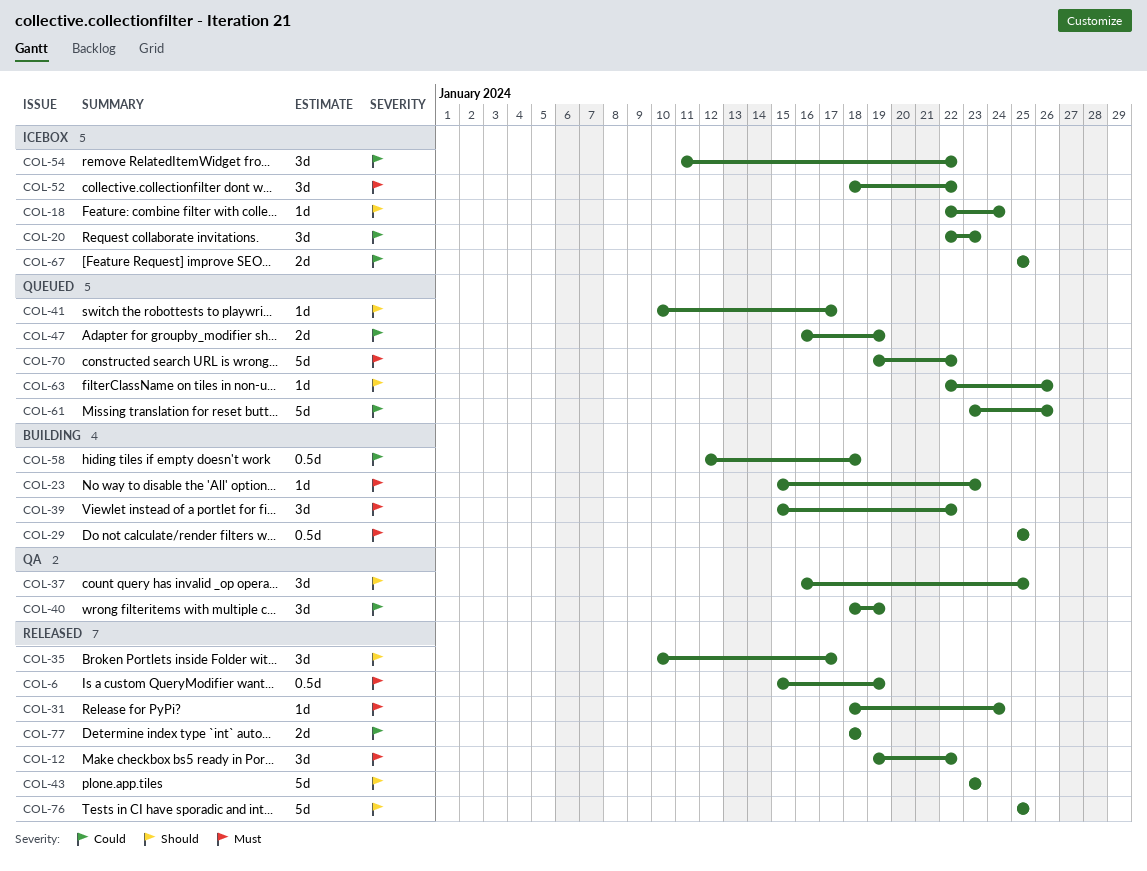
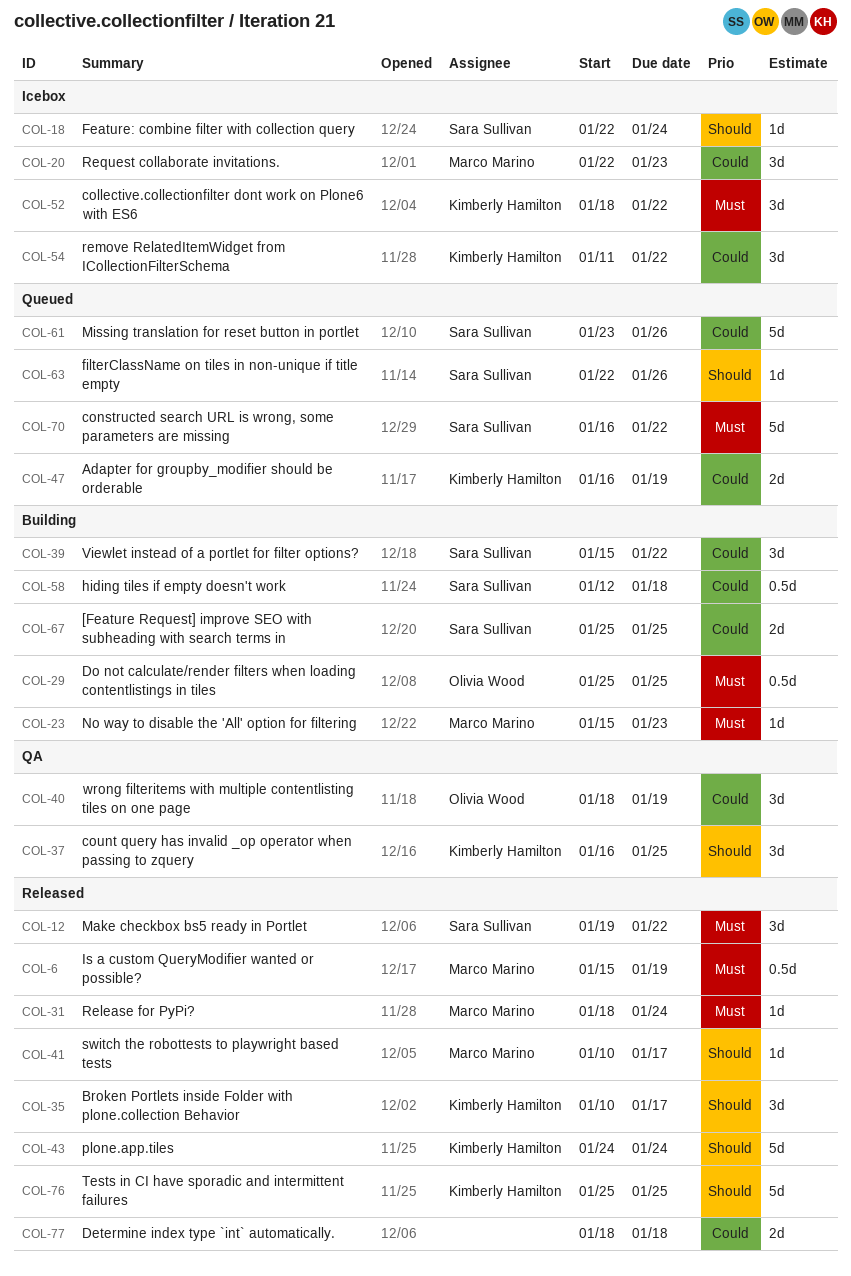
COL-39, priority: Must -> Could
COL-41, status: Queued -> Released
COL-43, start: Jan 23 -> Jan 24
COL-43, due: Jan 23 -> Jan 24
COL-67, status: Icebox -> Building
COL-70, start: Jan 19 -> Jan 16

